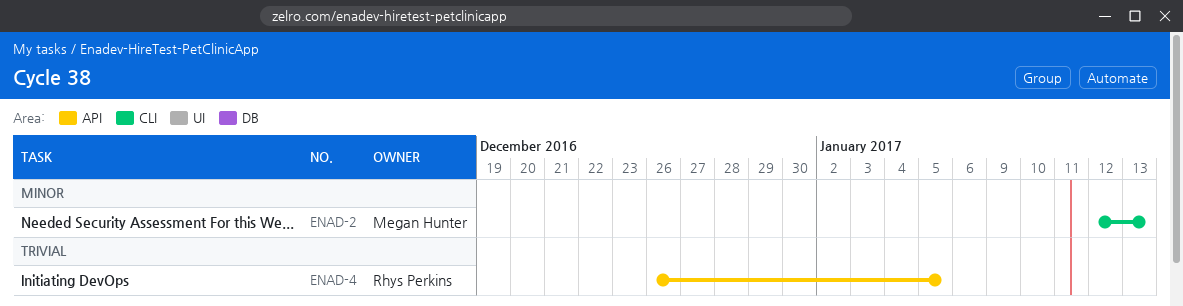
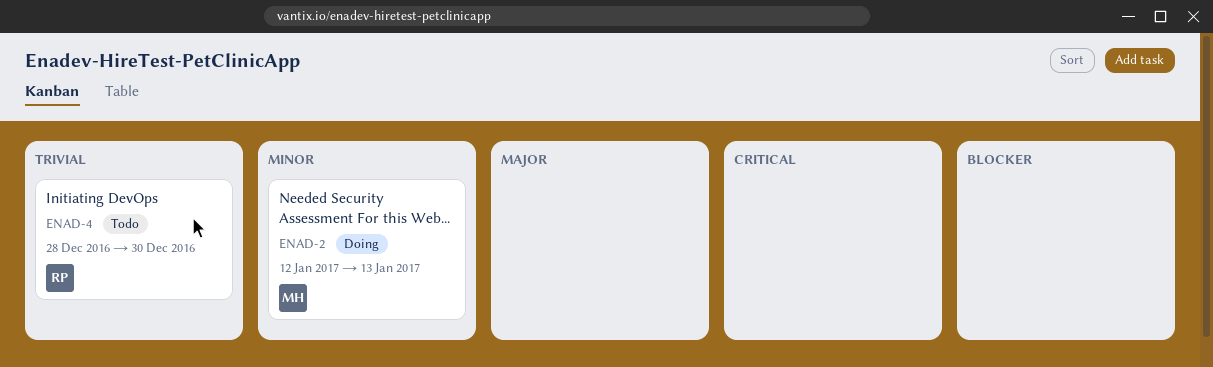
ENAD-4, start: Dec 26 -> Dec 28
ENAD-4, due: Jan 5 -> Dec 30

